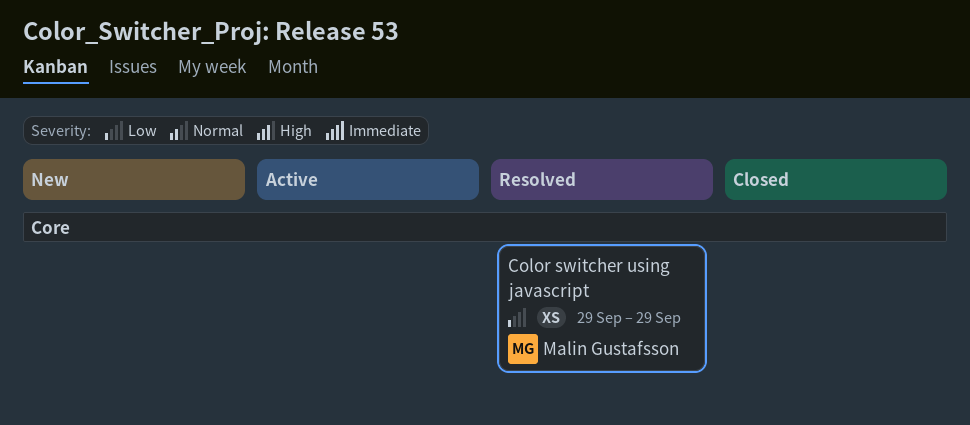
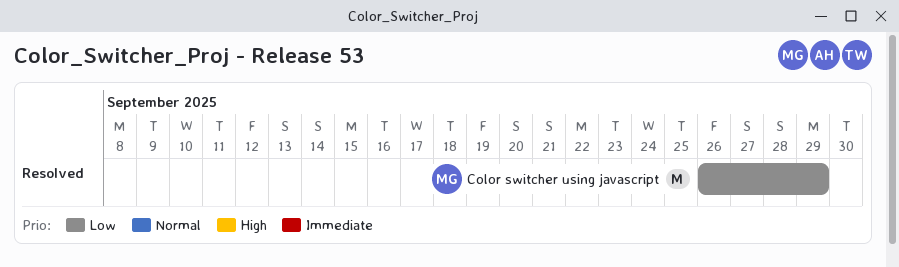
Color switcher using javascript, estimate: XS -> M
Color switcher using javascript, start: Sep 29 -> Sep 26

